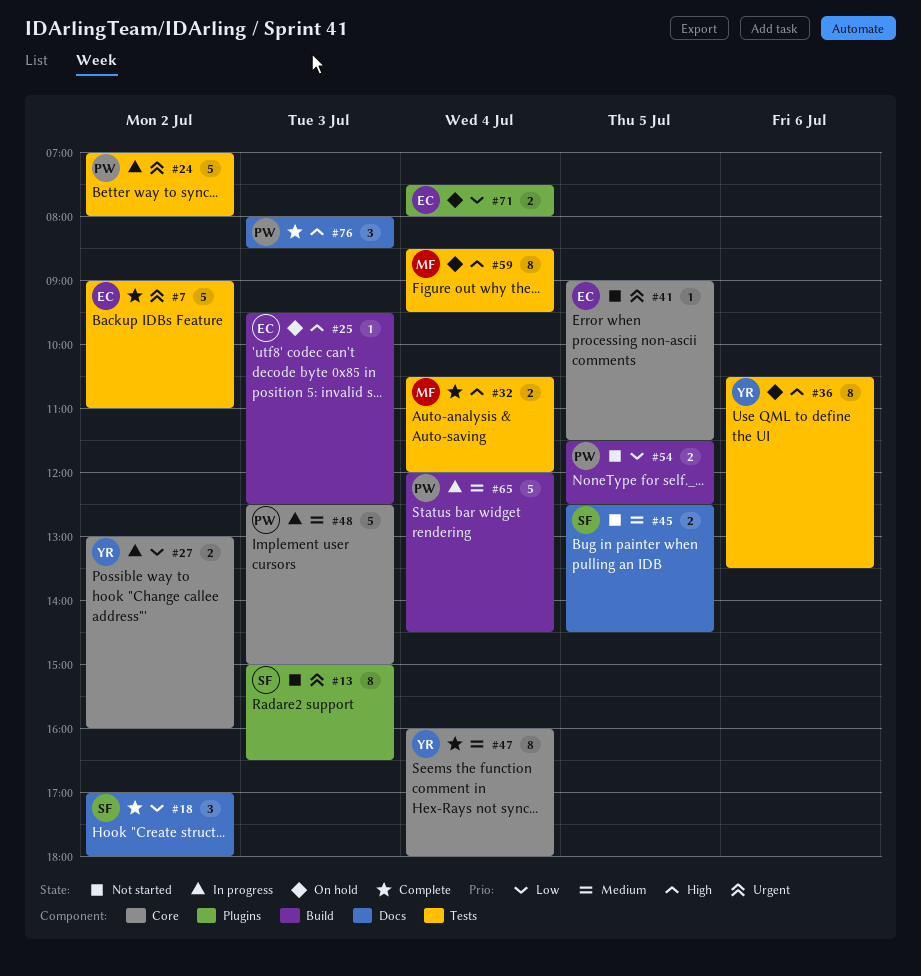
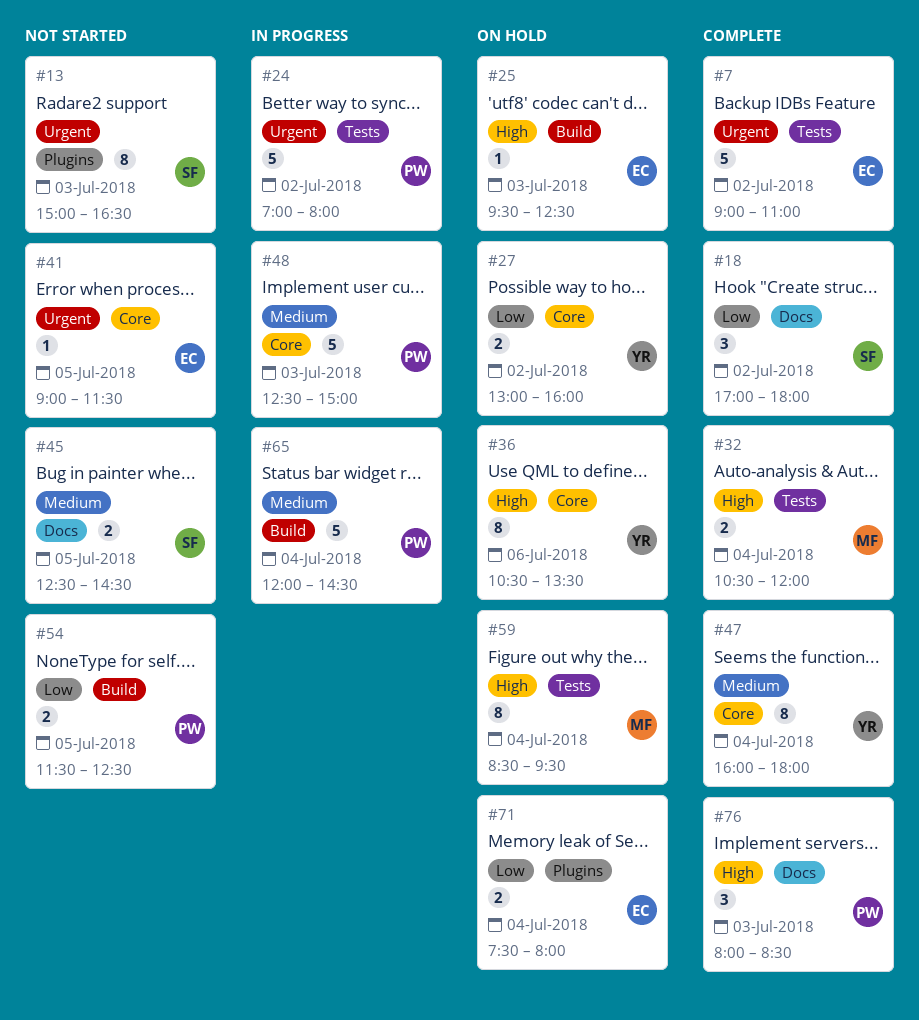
#27, status: In progress -> On hold
#36, label: Tests -> Core

